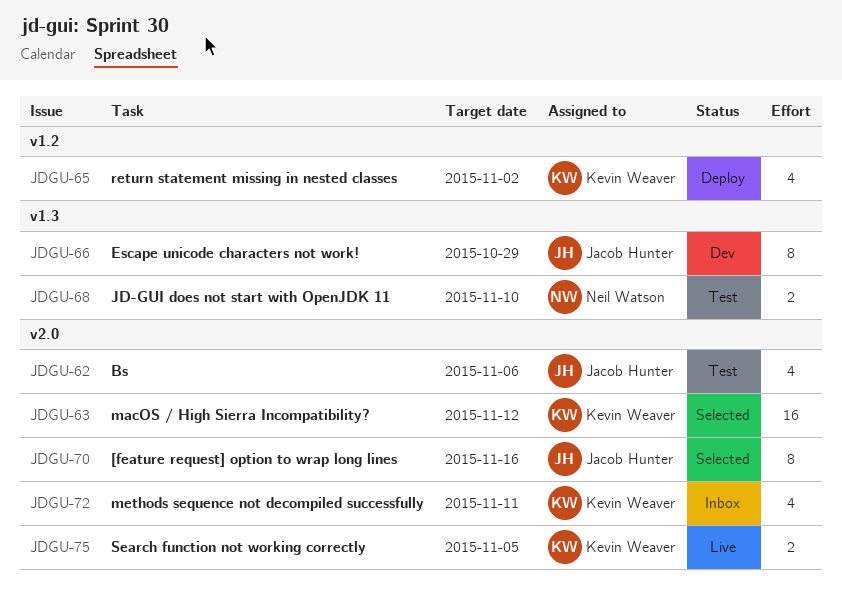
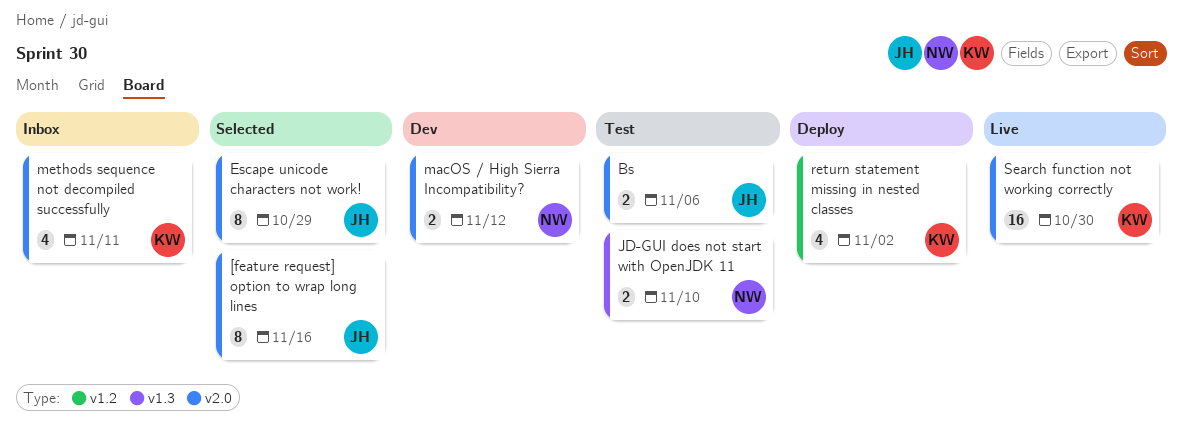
Bs, estimate: 4 -> 2
Escape unicode characters not work!, status: Dev -> Selected
Escape unicode characters not work!, label: v1.3 -> v2.0
macOS / High Sierra Incompatibility?, status: Selected -> Dev
macOS / High Sierra Incompatibility?, owner: Kevin Weaver -> Neil Watson
macOS / High Sierra Incompatibility?, estimate: 16 -> 2
Search function not working correctly, estimate: 2 -> 16
Search function not working correctly, due: Nov 5 -> Oct 30

